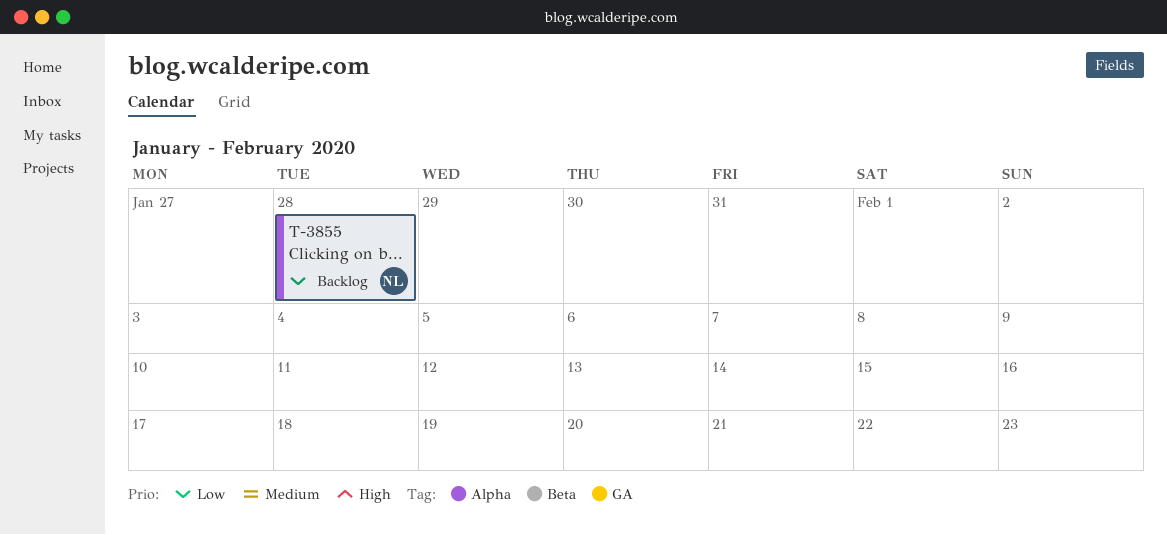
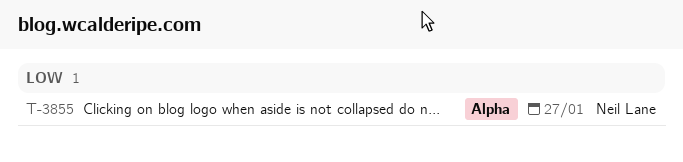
T-3855, due: Jan 28 -> Jan 27

